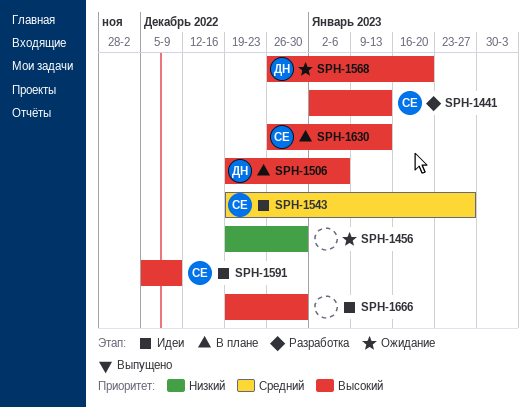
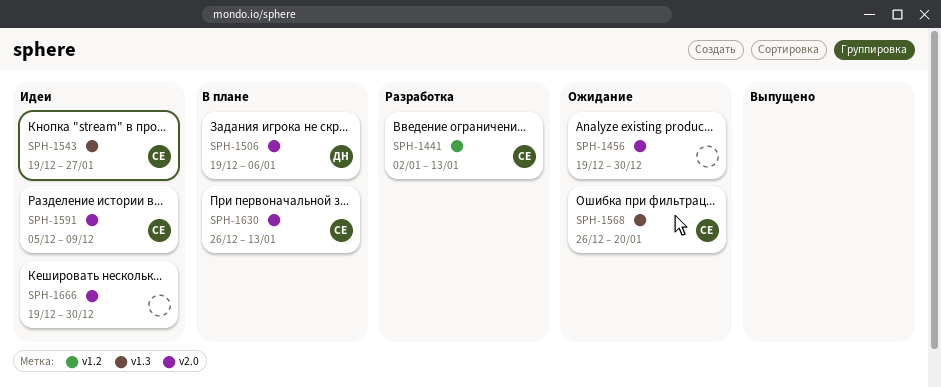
SPH-1568, owner: ДН -> СЕ

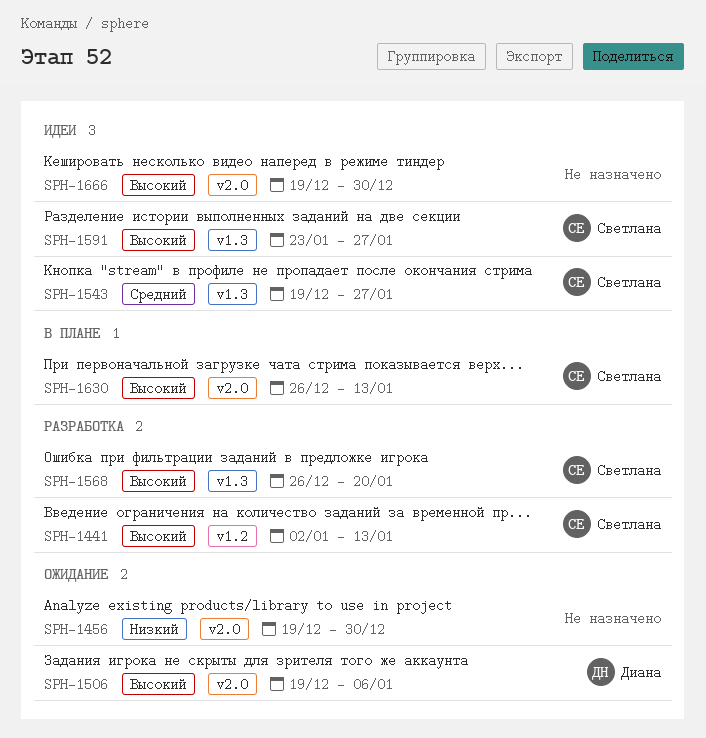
SPH-1506, status: В плане -> Ожидание
SPH-1568, status: Ожидание -> Разработка
SPH-1591, label: v2.0 -> v1.3
SPH-1591, start: Dec 5 -> Jan 23
SPH-1591, due: Dec 9 -> Jan 27

